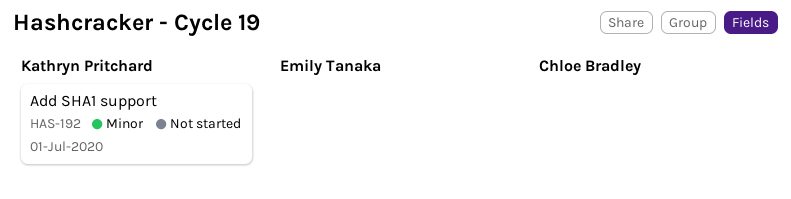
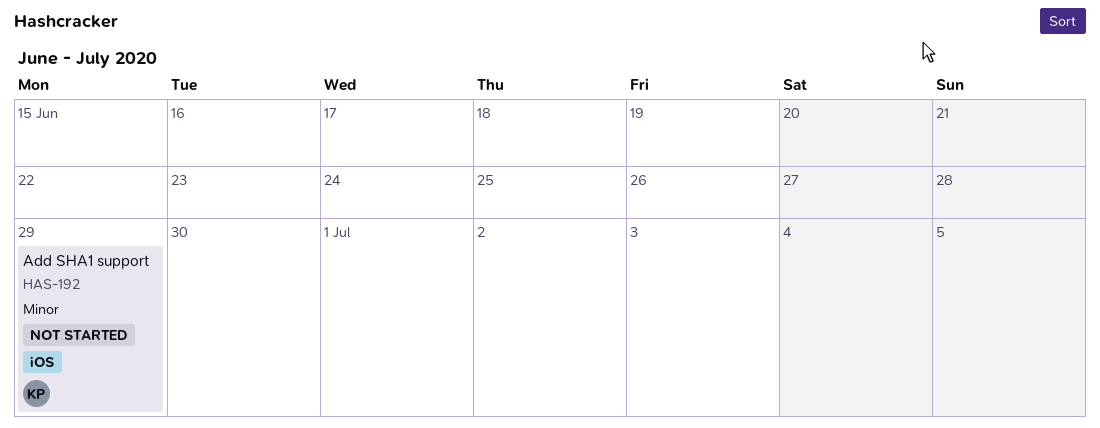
HAS-192, due: Jul 1 -> Jun 29

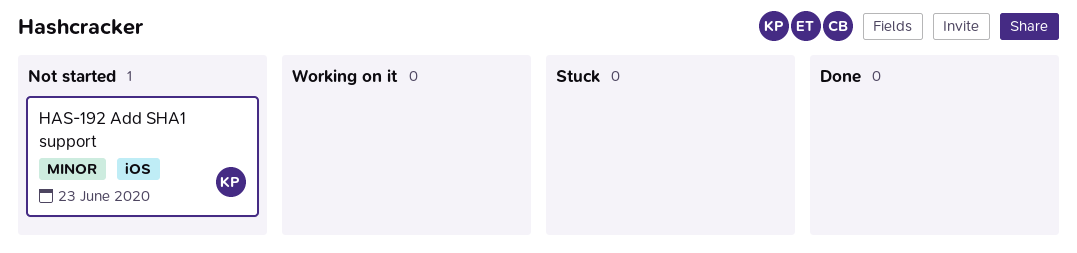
HAS-192, due: Jun 29 -> Jun 23

